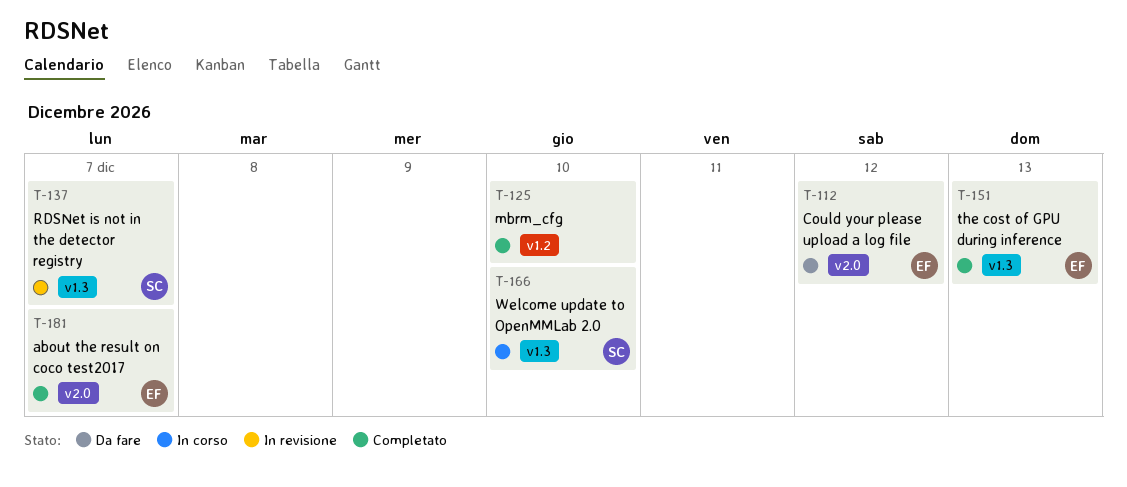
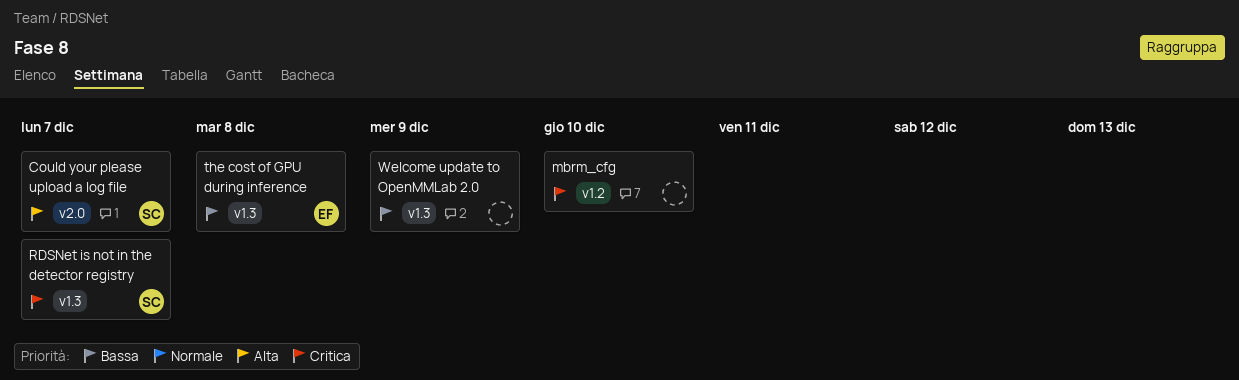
about the result on coco test2017: present -> none
Could your please upload a log file, owner: EF -> SC
Could your please upload a log file, due: Dec 12 -> Dec 7
the cost of GPU during inference, due: Dec 13 -> Dec 8
Welcome update to OpenMMLab 2.0, owner: SC -> none
Welcome update to OpenMMLab 2.0, due: Dec 10 -> Dec 9

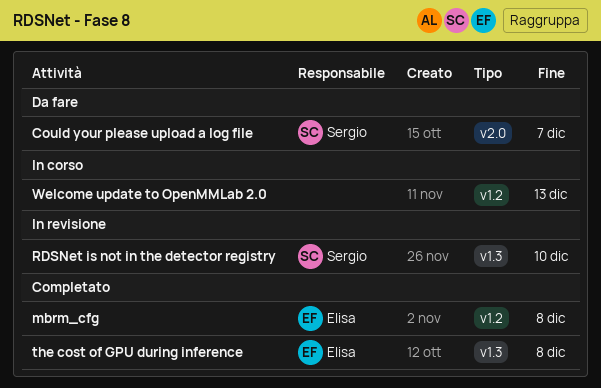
mbrm_cfg, owner: none -> Elisa
mbrm_cfg, due: Dec 10 -> Dec 8
RDSNet is not in the detector registry, due: Dec 7 -> Dec 10
Welcome update to OpenMMLab 2.0, label: v1.3 -> v1.2
Welcome update to OpenMMLab 2.0, due: Dec 9 -> Dec 13

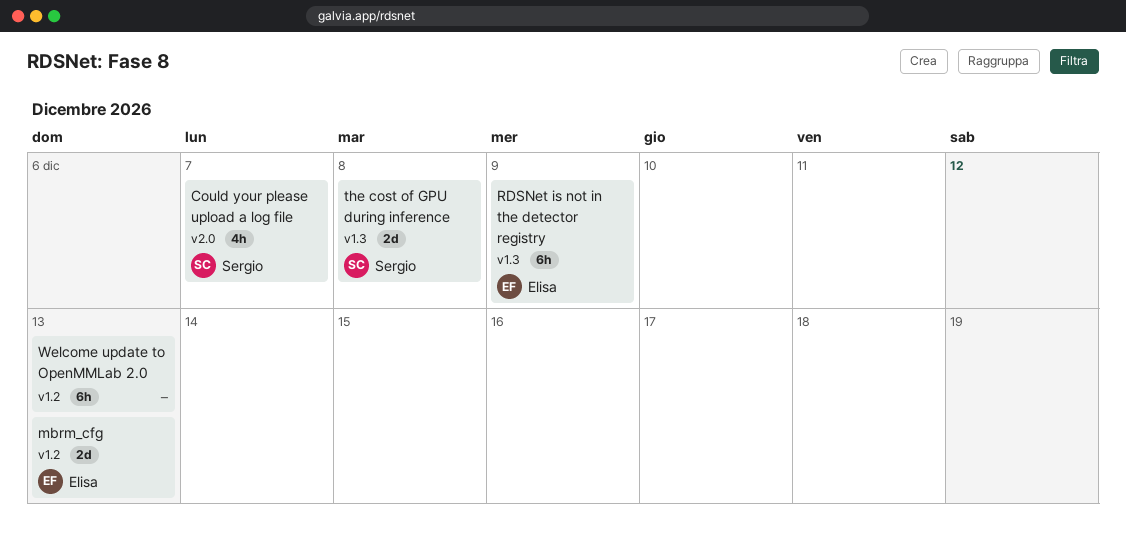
mbrm_cfg, due: Dec 8 -> Dec 13
RDSNet is not in the detector registry, owner: Sergio -> Elisa
RDSNet is not in the detector registry, due: Dec 10 -> Dec 9
the cost of GPU during inference, owner: Elisa -> Sergio

